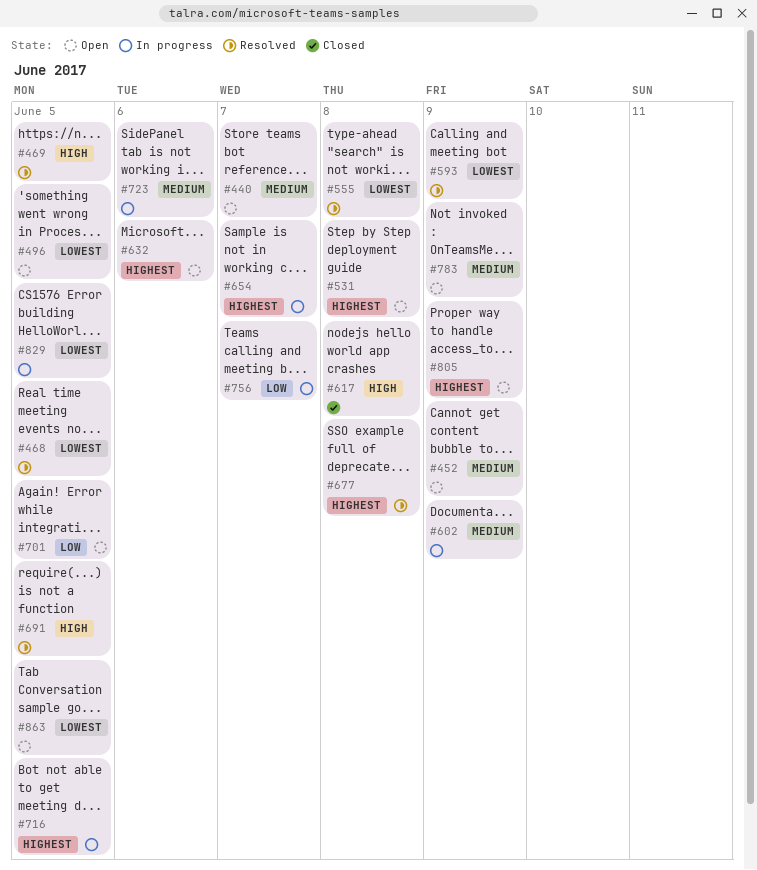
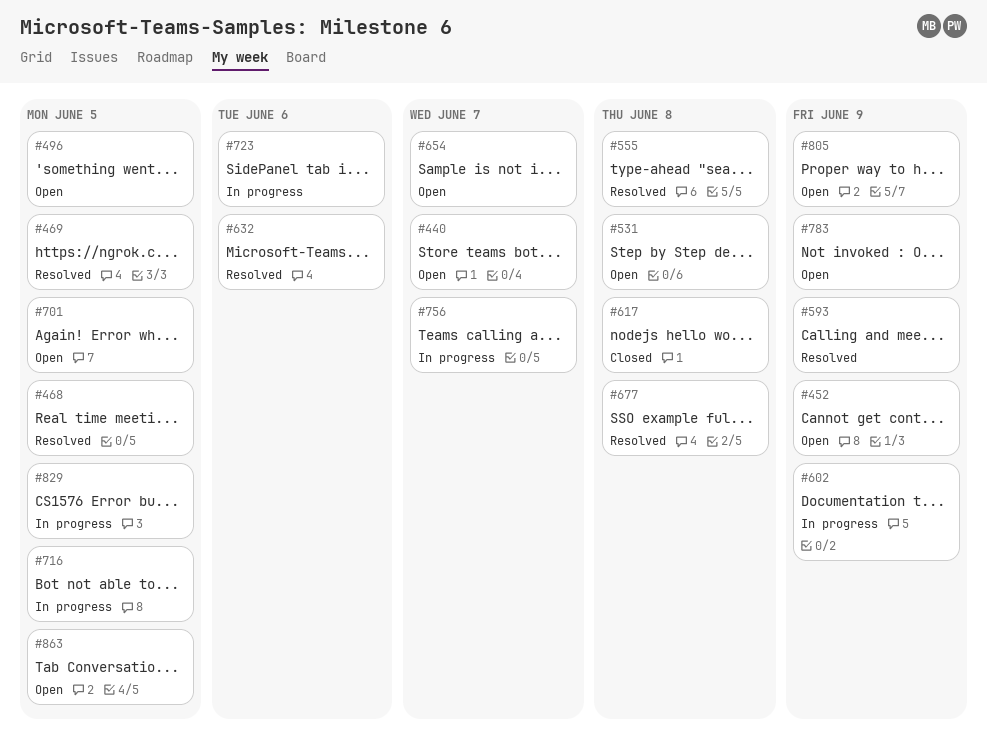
#632, status: Open -> Resolved
#654, status: In progress -> Open
#691: present -> none

